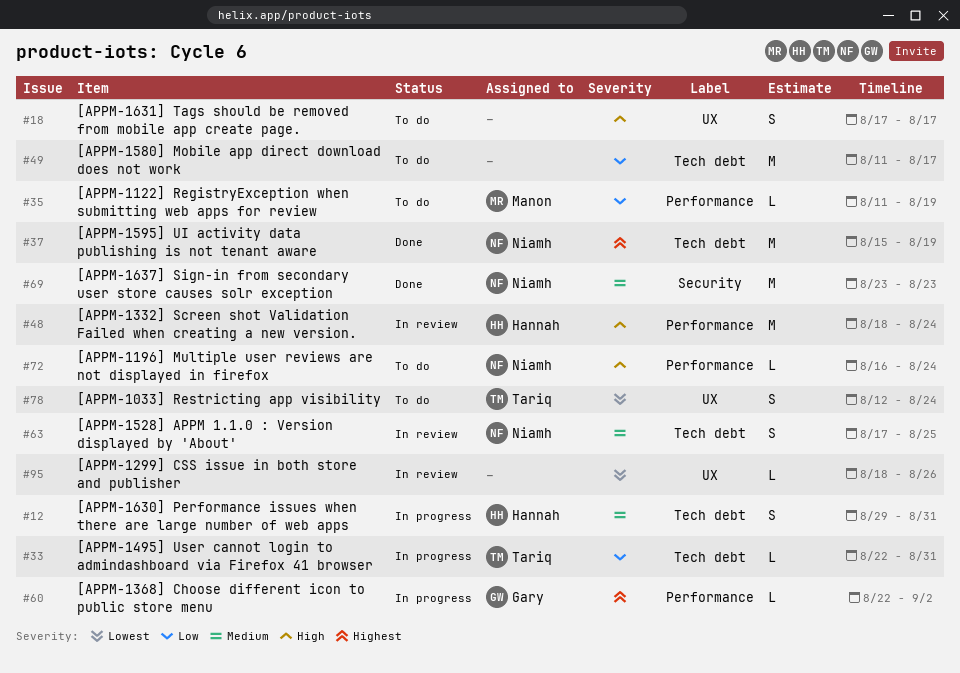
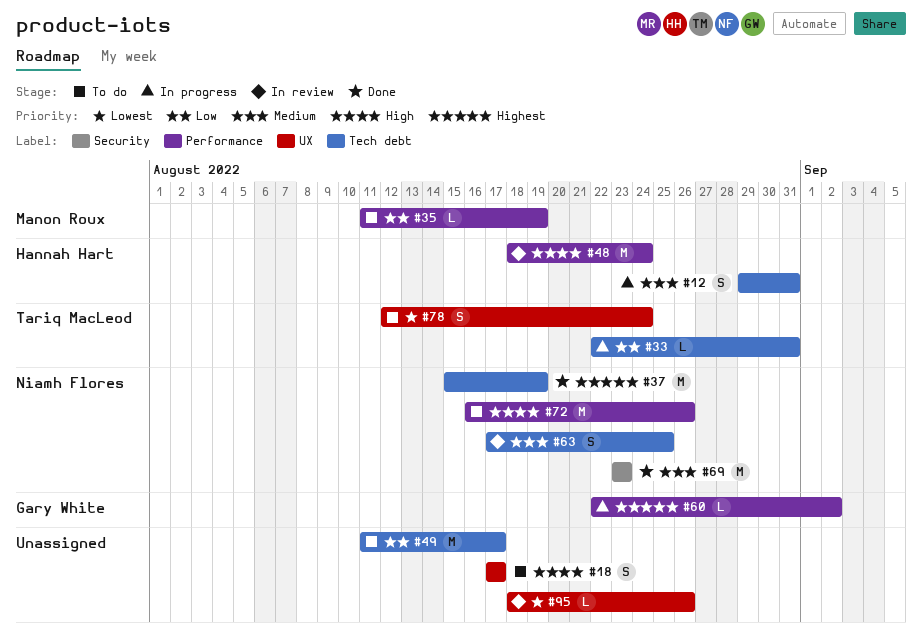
#72, estimate: L -> M
#72, due: Aug 24 -> Aug 26

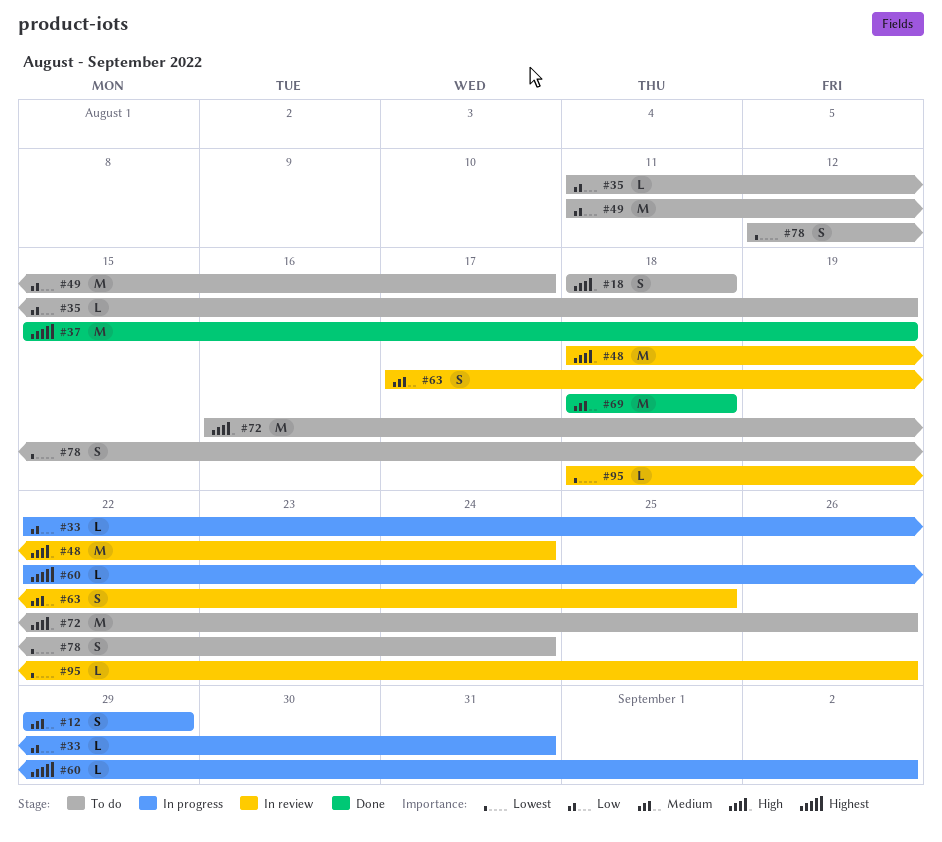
#12, due: Aug 31 -> Aug 29
#18, start: Aug 17 -> Aug 18
#18, due: Aug 17 -> Aug 18
#69, start: Aug 23 -> Aug 18
#69, due: Aug 23 -> Aug 18

